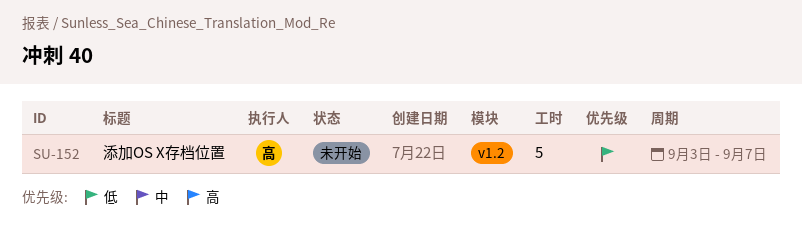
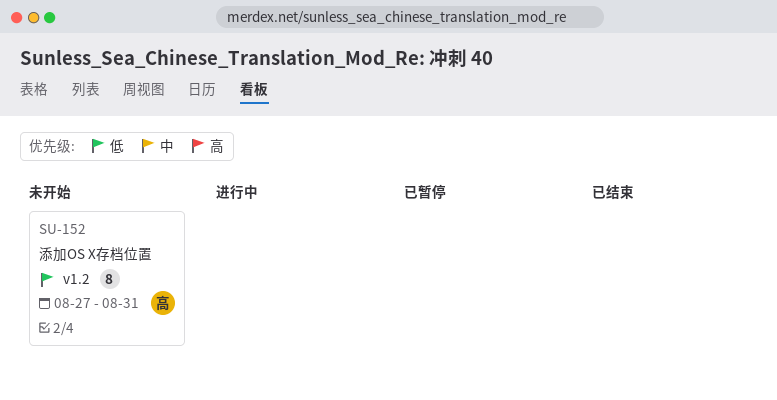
SU-152, estimate: 5 -> 8
SU-152, start: Sep 3 -> Aug 27
SU-152, due: Sep 7 -> Aug 31

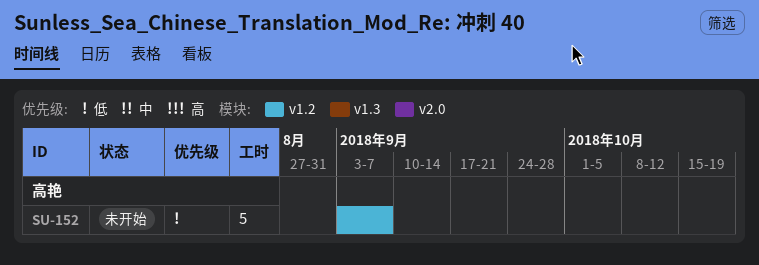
SU-152, estimate: 8 -> 5
SU-152, start: Aug 27 -> Sep 3
SU-152, due: Aug 31 -> Sep 7

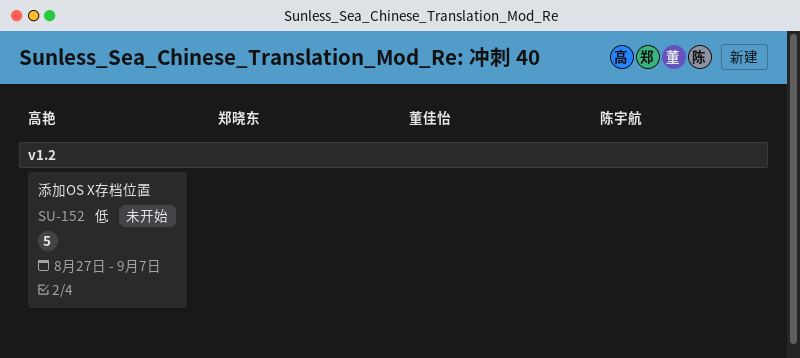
SU-152, start: Sep 3 -> Aug 27

